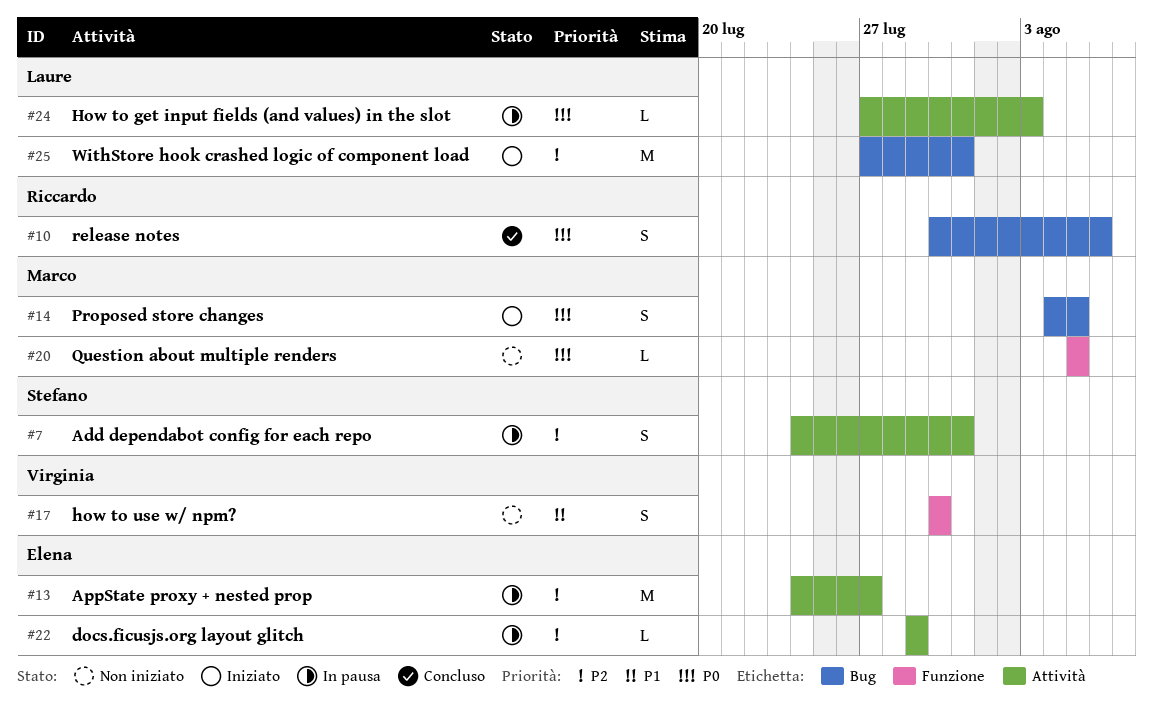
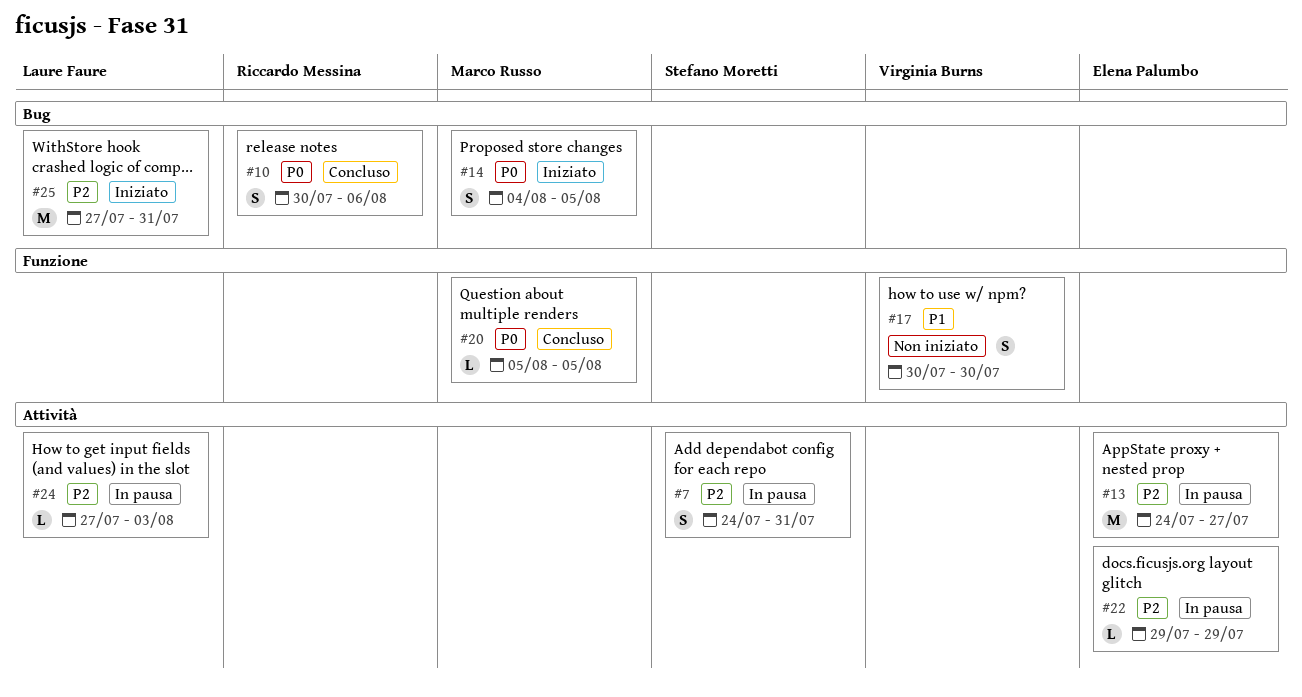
#20, status: Non iniziato -> Concluso
#24, priority: P0 -> P2

